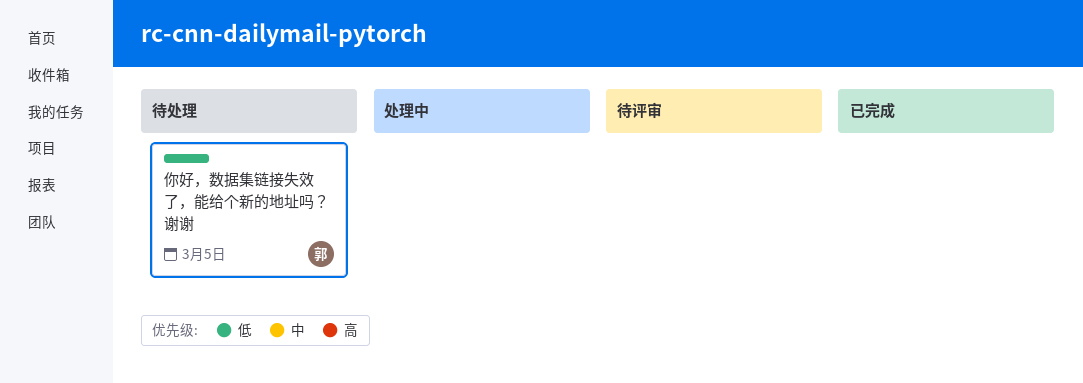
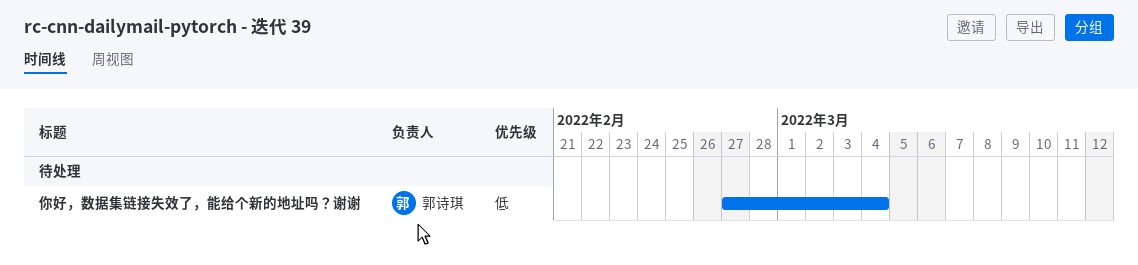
你好，数据集链接失效了，能给个新的地址吗？谢谢, due: Mar 5 -> Mar 4

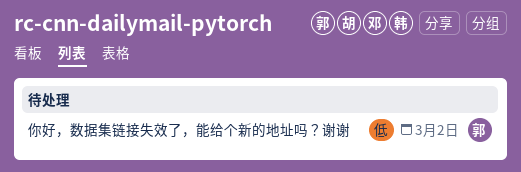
你好，数据集链接失效了，能给个新的地址吗？谢谢, due: Mar 4 -> Mar 2

